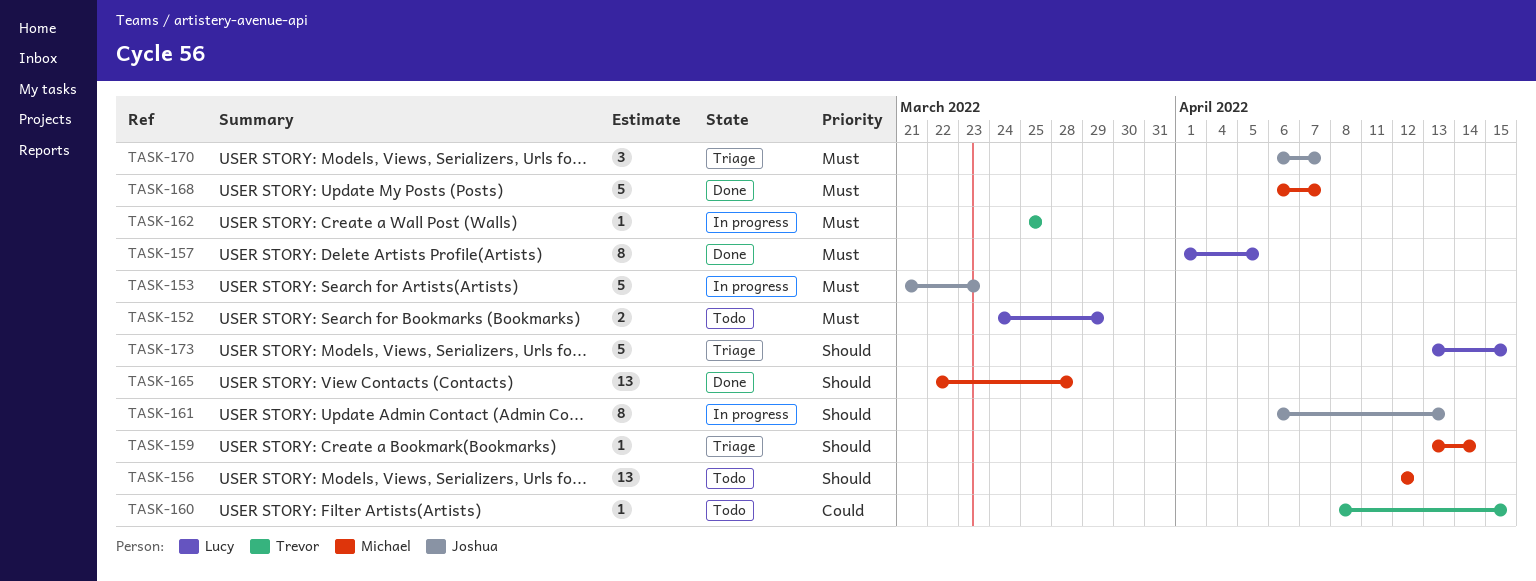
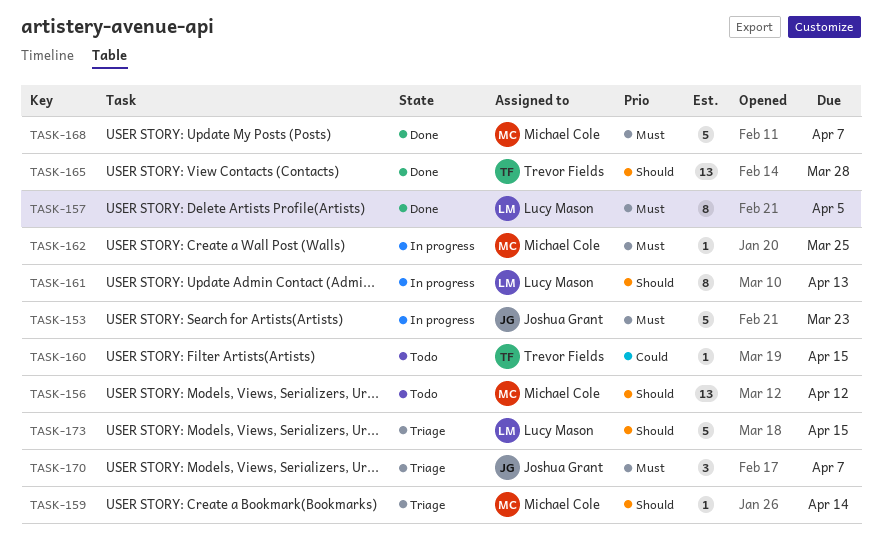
TASK-152: present -> none
TASK-161, owner: Joshua Grant -> Lucy Mason
TASK-162, owner: Trevor Fields -> Michael Cole
TASK-165, owner: Michael Cole -> Trevor Fields

